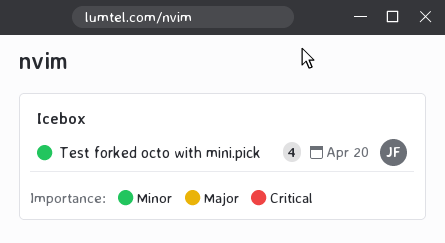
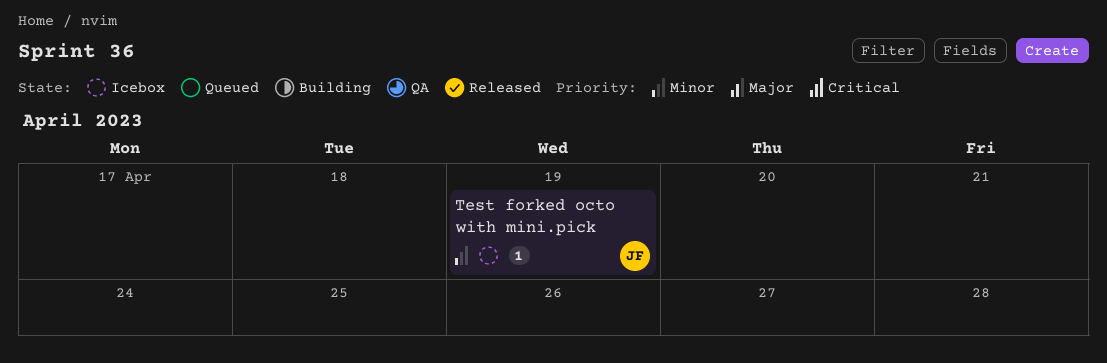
Test forked octo with mini.pick, estimate: 4 -> 1
Test forked octo with mini.pick, due: Apr 20 -> Apr 19

